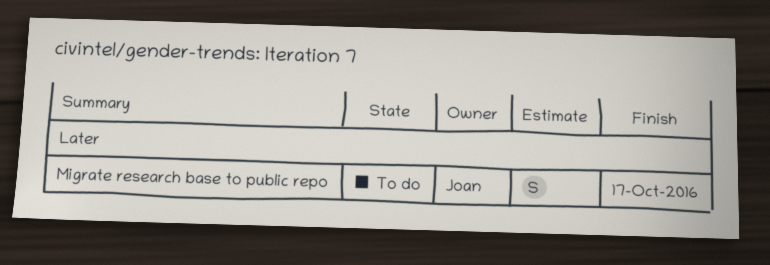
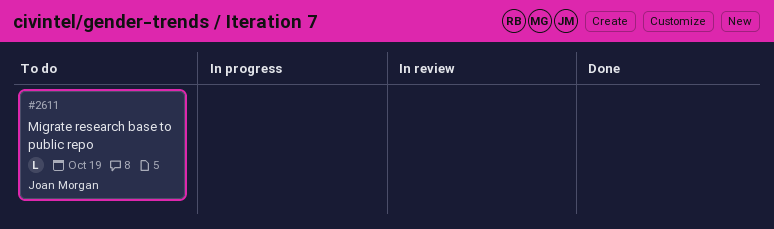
Migrate research base to public repo, estimate: S -> L
Migrate research base to public repo, due: Oct 17 -> Oct 19

